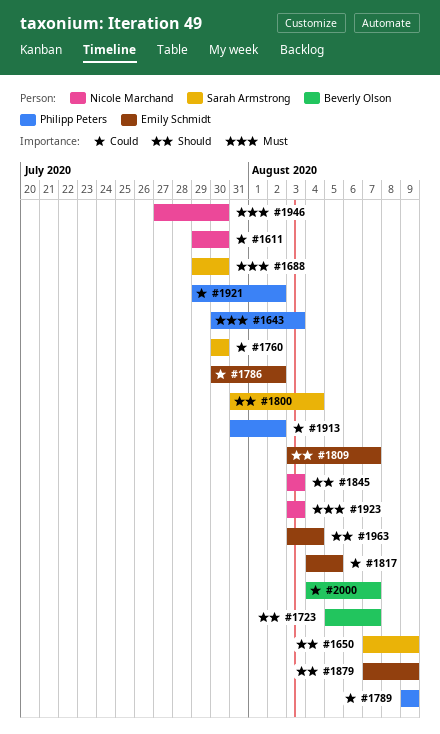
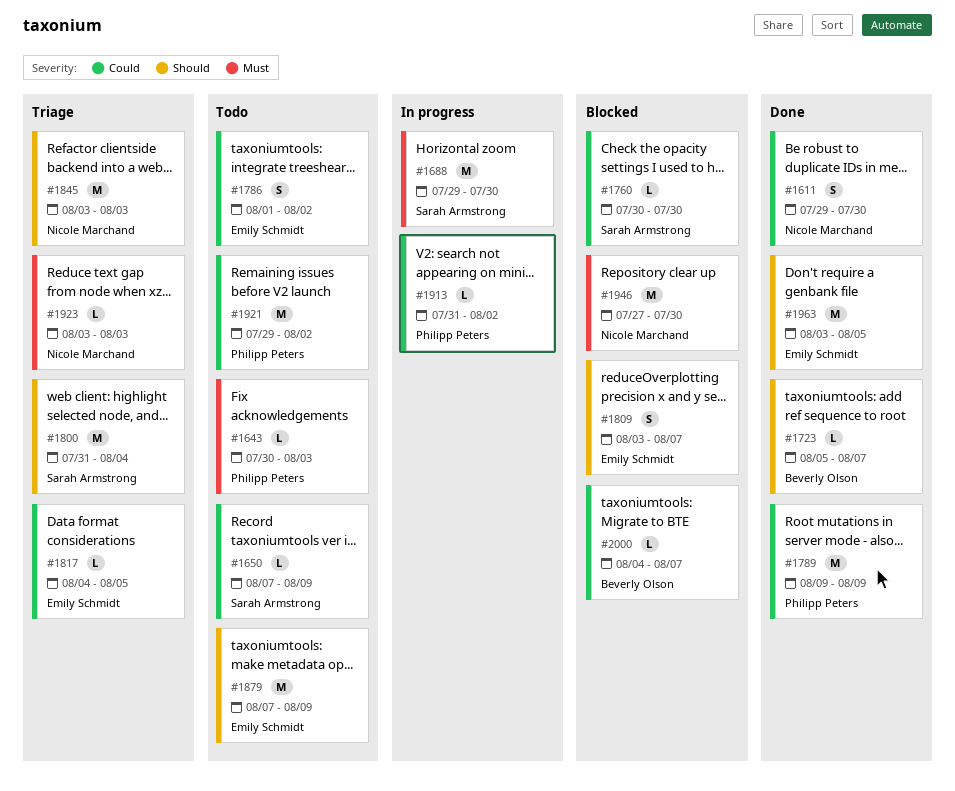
#1650, priority: Should -> Could
#1786, start: Jul 30 -> Aug 1
#1963, due: Aug 4 -> Aug 5

